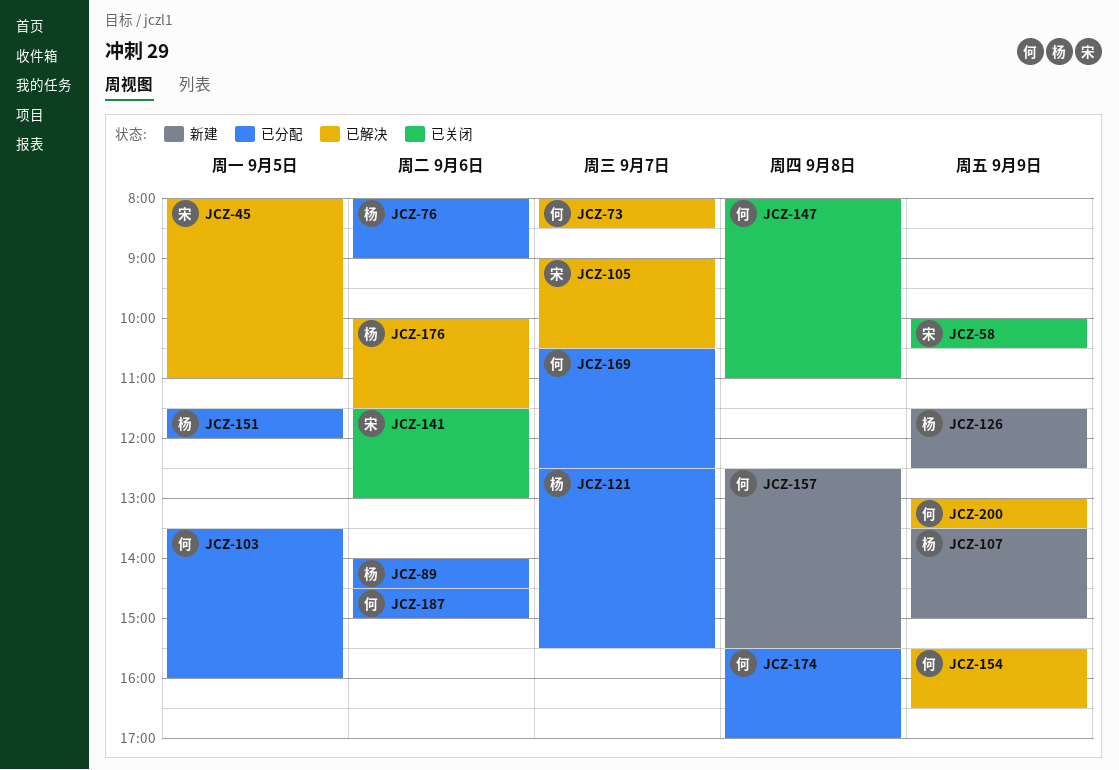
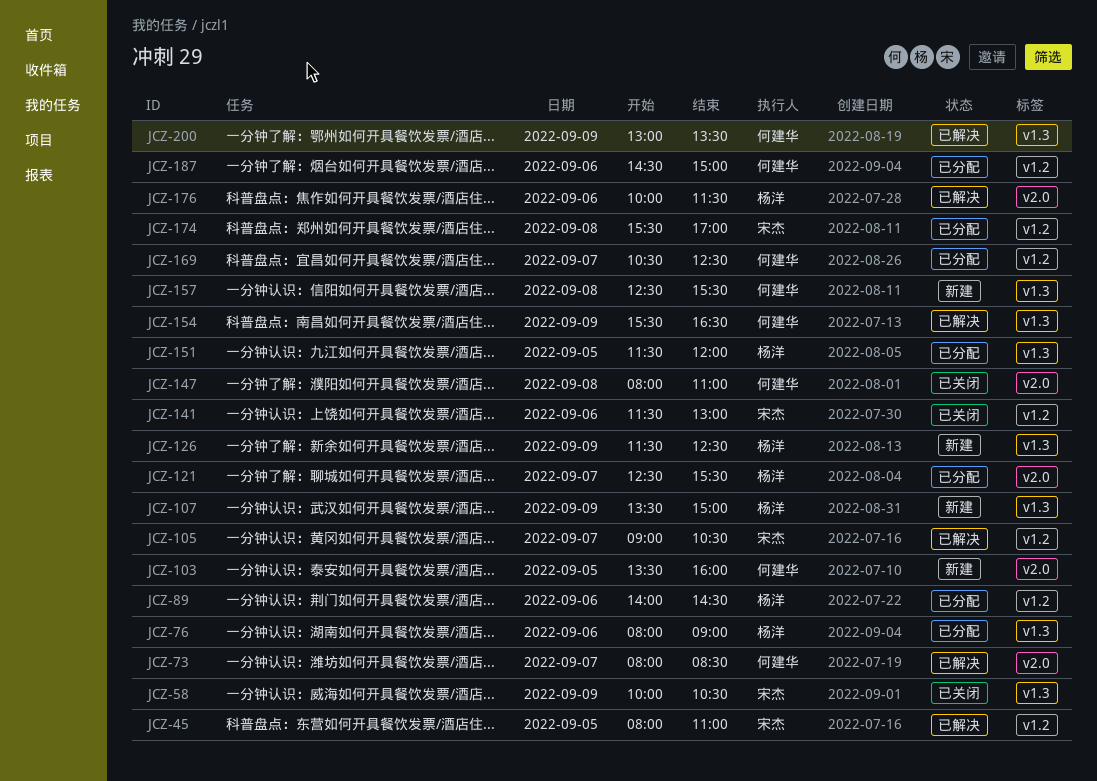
JCZ-103, status: 已分配 -> 新建
JCZ-174, owner: 何建华 -> 宋杰

